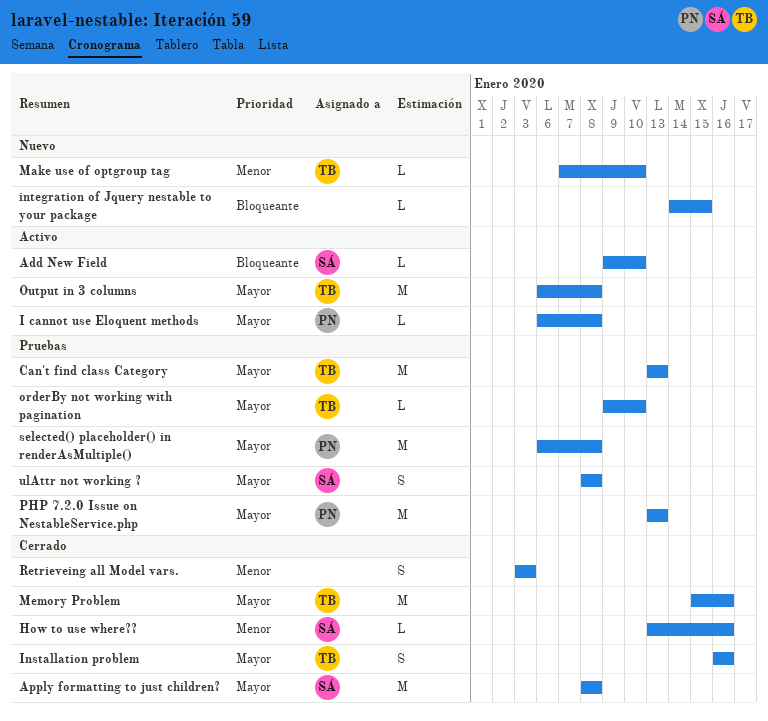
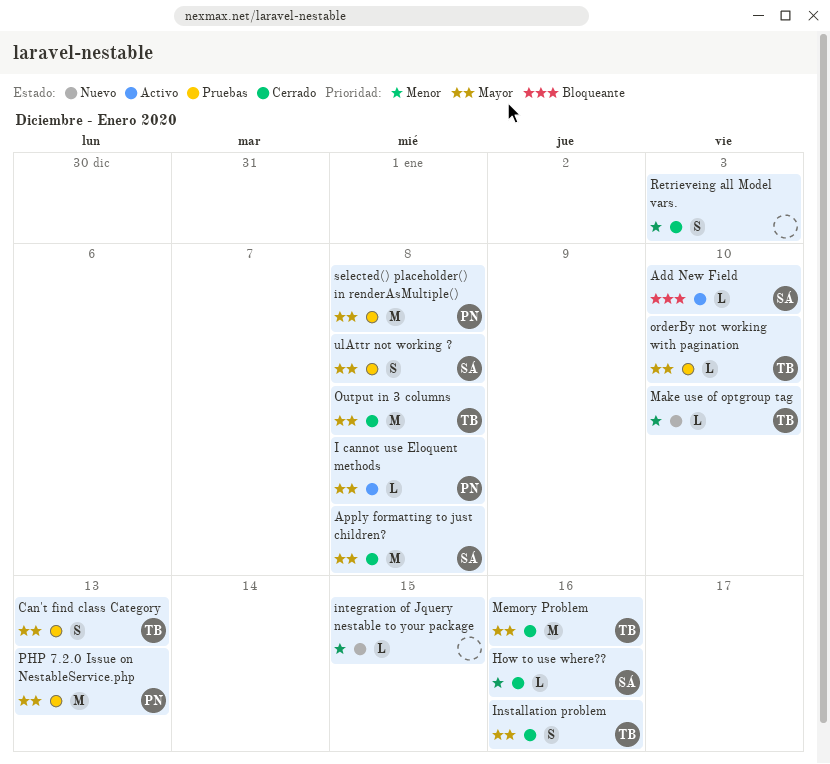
Can't find class Category, estimate: M -> S
integration of Jquery nestable to your package, priority: Bloqueante -> Menor
Output in 3 columns, status: Activo -> Cerrado

